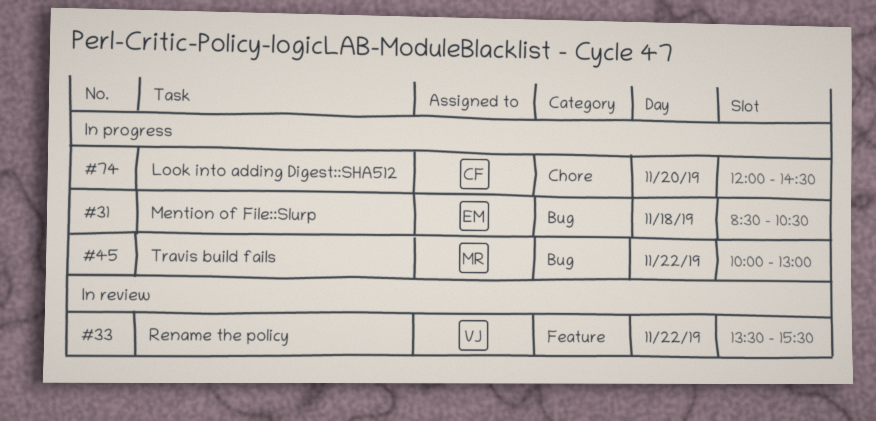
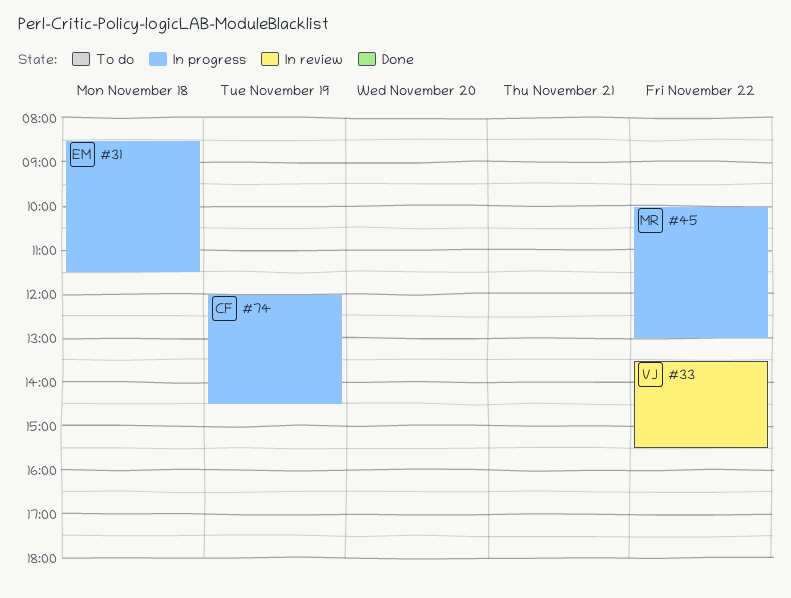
#31, ends: 10:30 -> 11:30
#74, day: Nov 20 -> Nov 19

